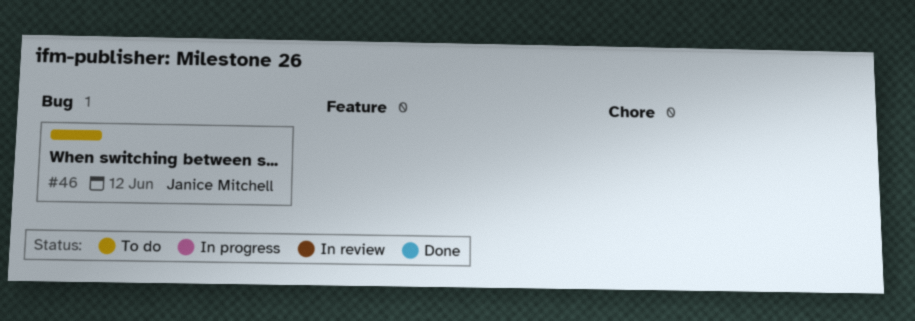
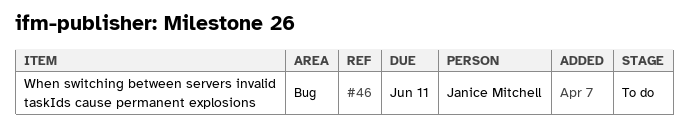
#46, due: Jun 12 -> Jun 11

